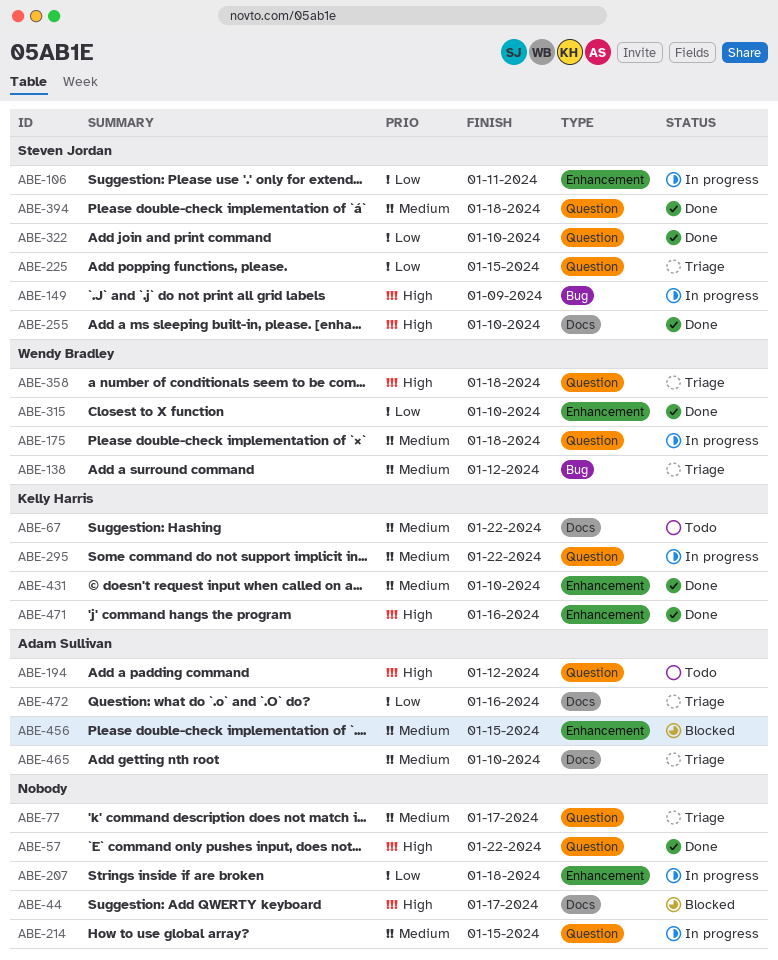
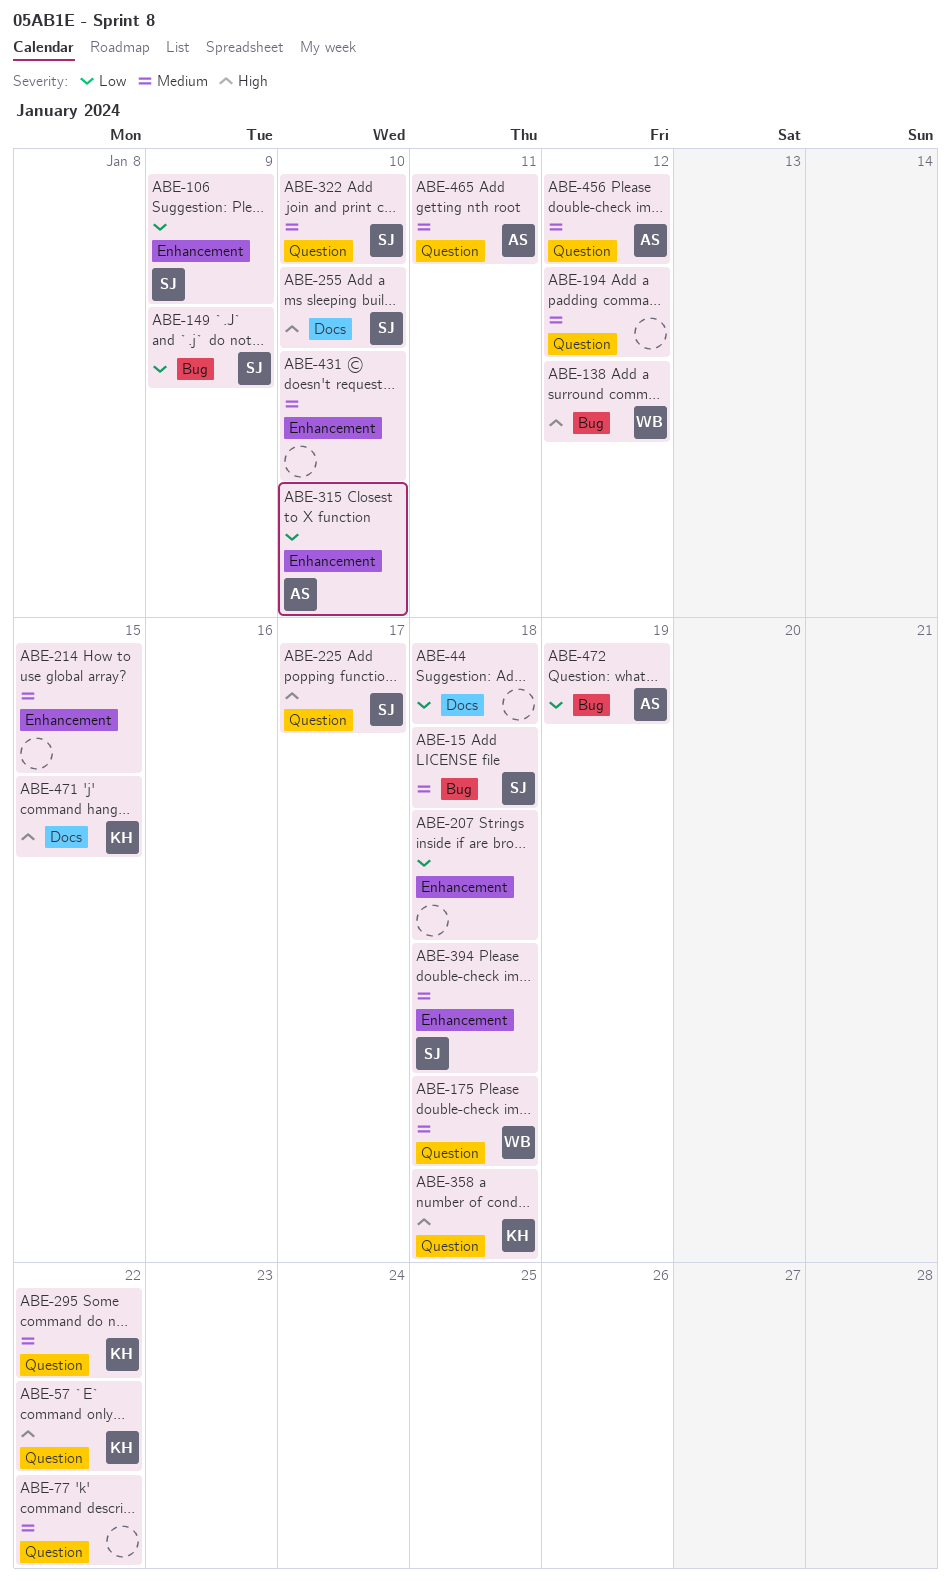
ABE-15: none -> present
ABE-44, priority: High -> Low
ABE-44, due: Jan 17 -> Jan 18
ABE-57, owner: none -> Kelly Harris
ABE-67: present -> none
ABE-77, due: Jan 17 -> Jan 22
ABE-106, due: Jan 11 -> Jan 9
ABE-138, priority: Medium -> High
ABE-149, priority: High -> Low
ABE-194, owner: Adam Sullivan -> none
ABE-194, priority: High -> Medium
ABE-214, label: Question -> Enhancement
ABE-225, priority: Low -> High
ABE-225, due: Jan 15 -> Jan 17
ABE-315, owner: Wendy Bradley -> Adam Sullivan
ABE-322, priority: Low -> Medium
ABE-358, owner: Wendy Bradley -> Kelly Harris
ABE-394, label: Question -> Enhancement
ABE-431, owner: Kelly Harris -> none
ABE-456, label: Enhancement -> Question
ABE-456, due: Jan 15 -> Jan 12
ABE-465, label: Docs -> Question
ABE-465, due: Jan 10 -> Jan 11
ABE-471, label: Enhancement -> Docs
ABE-471, due: Jan 16 -> Jan 15
ABE-472, label: Docs -> Bug
ABE-472, due: Jan 16 -> Jan 19

